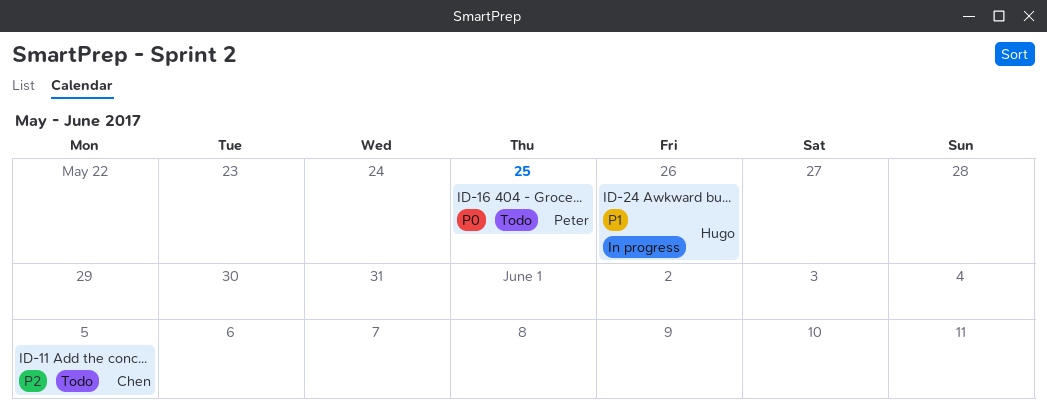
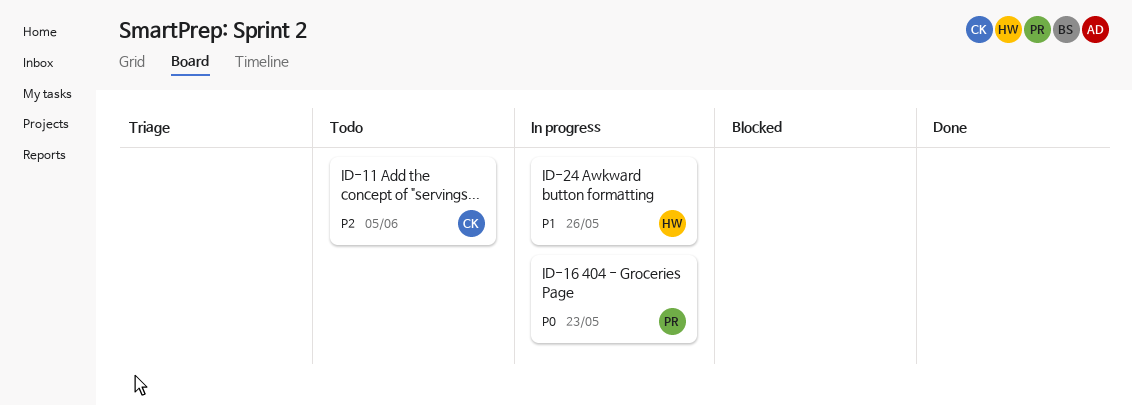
ID-16, status: Todo -> In progress
ID-16, due: May 25 -> May 23

